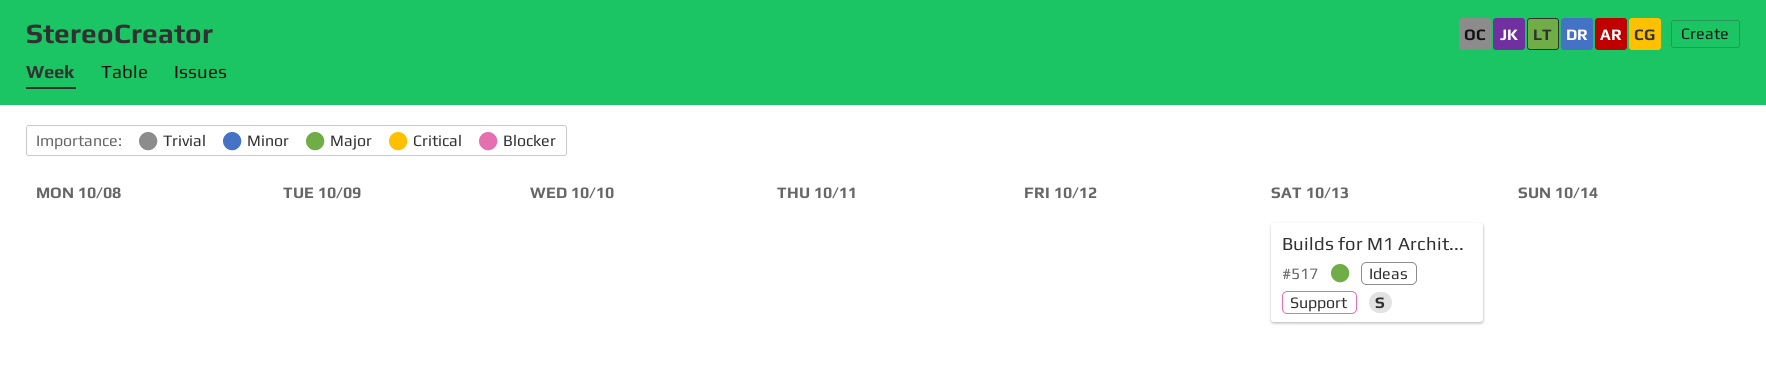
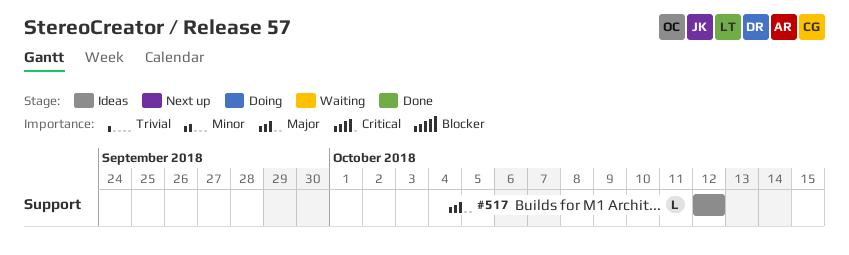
#517, estimate: S -> L
#517, due: Oct 13 -> Oct 12

